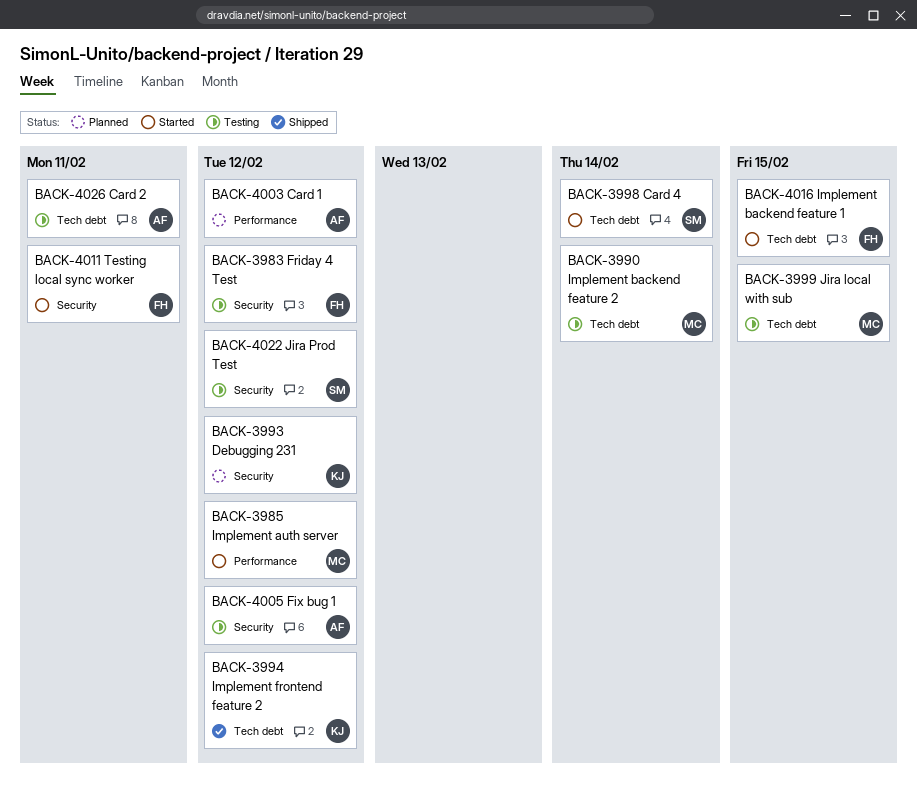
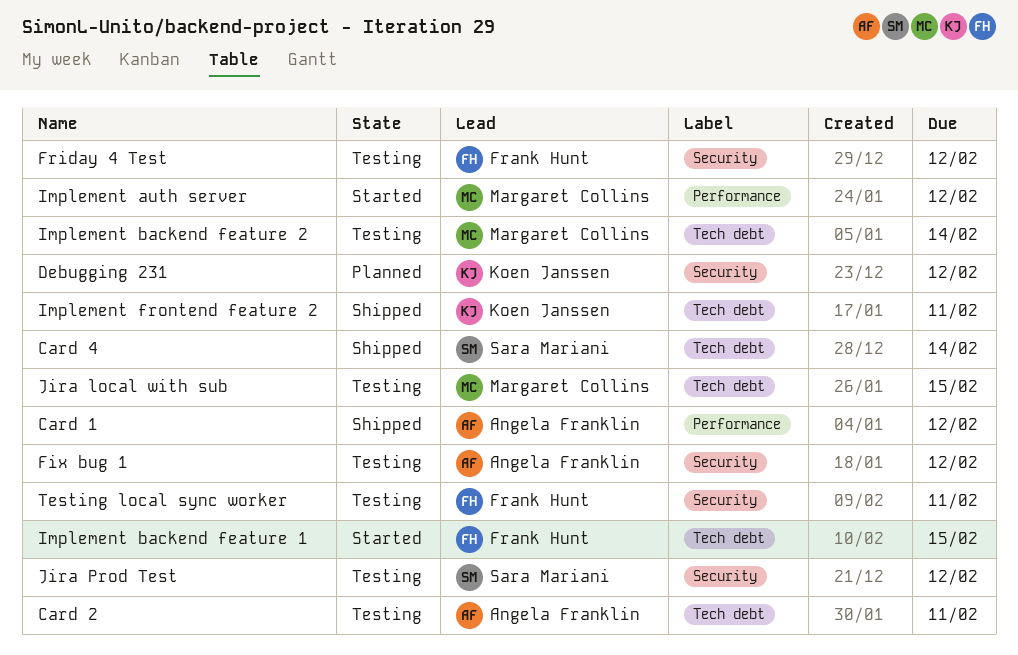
Card 1, status: Planned -> Shipped
Card 4, status: Started -> Shipped
Implement frontend feature 2, due: Feb 12 -> Feb 11
Testing local sync worker, status: Started -> Testing

